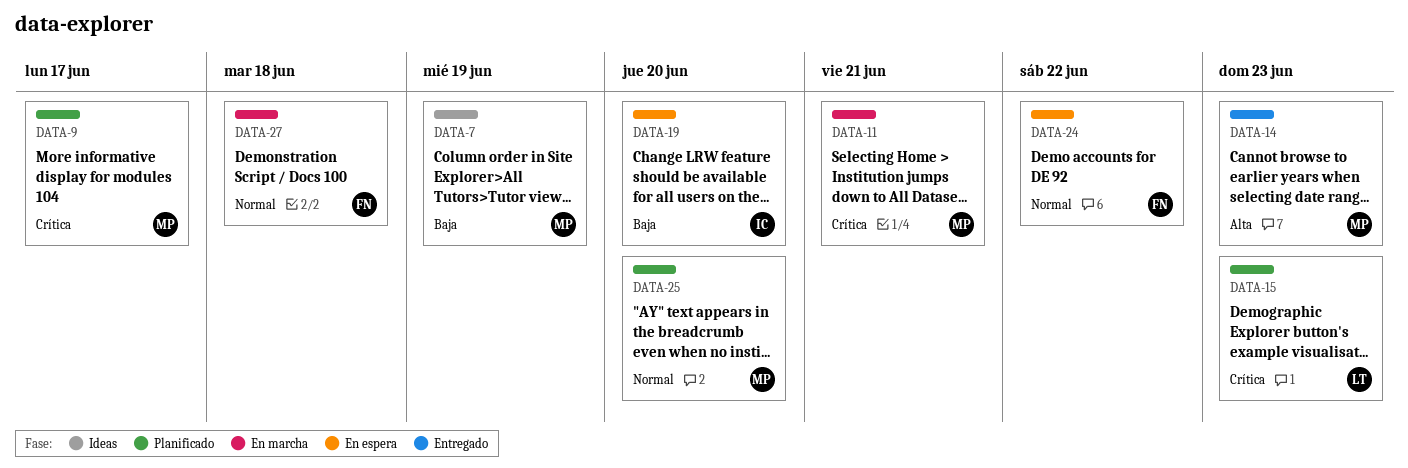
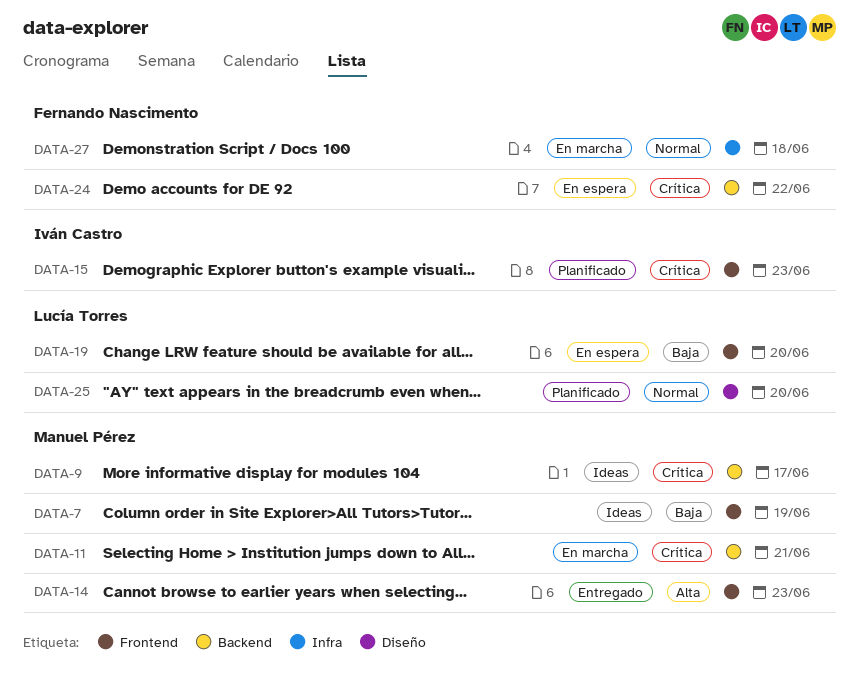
DATA-9, status: Planificado -> Ideas
DATA-15, owner: Lucía Torres -> Iván Castro
DATA-19, owner: Iván Castro -> Lucía Torres
DATA-24, priority: Normal -> Crítica
DATA-25, owner: Manuel Pérez -> Lucía Torres

